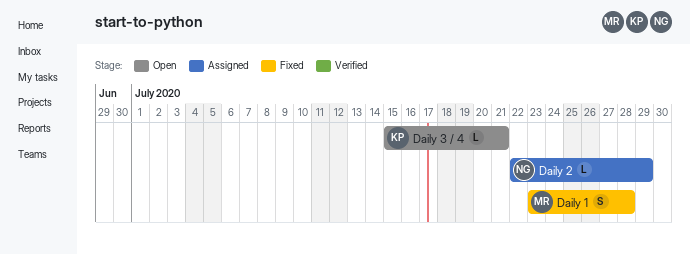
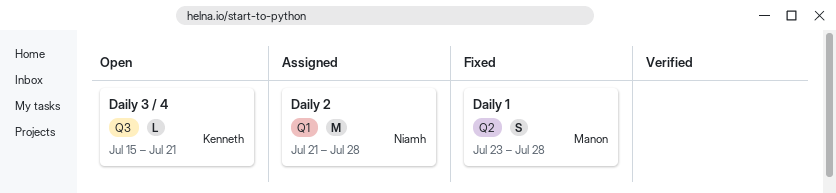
Daily 2, estimate: L -> M
Daily 2, start: Jul 22 -> Jul 21
Daily 2, due: Jul 29 -> Jul 28

